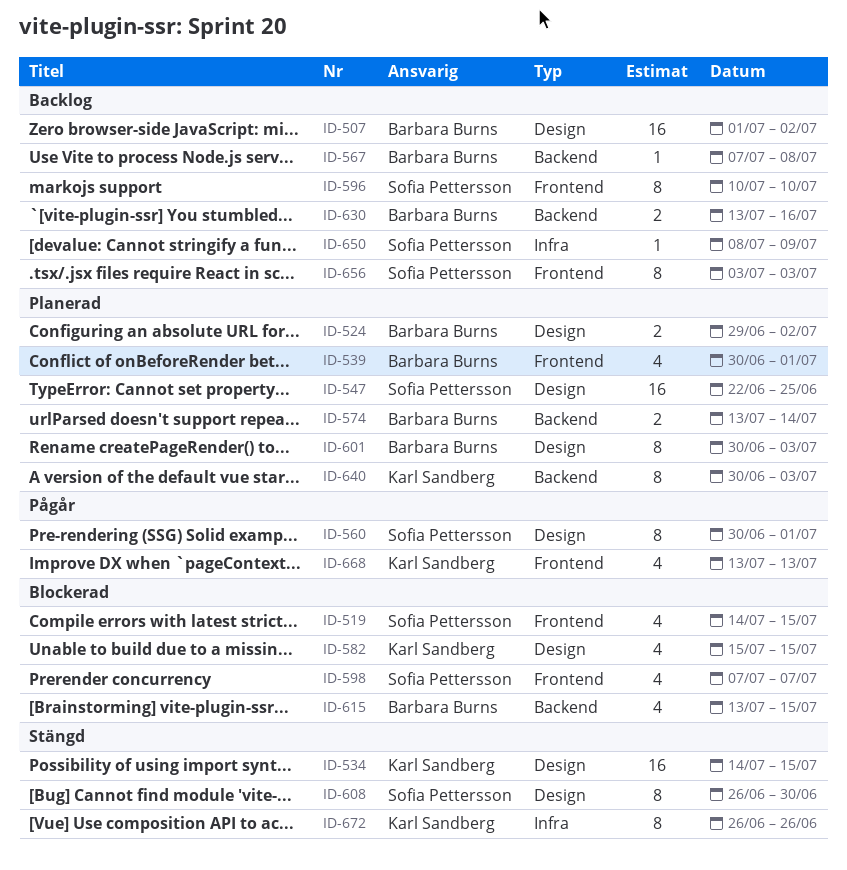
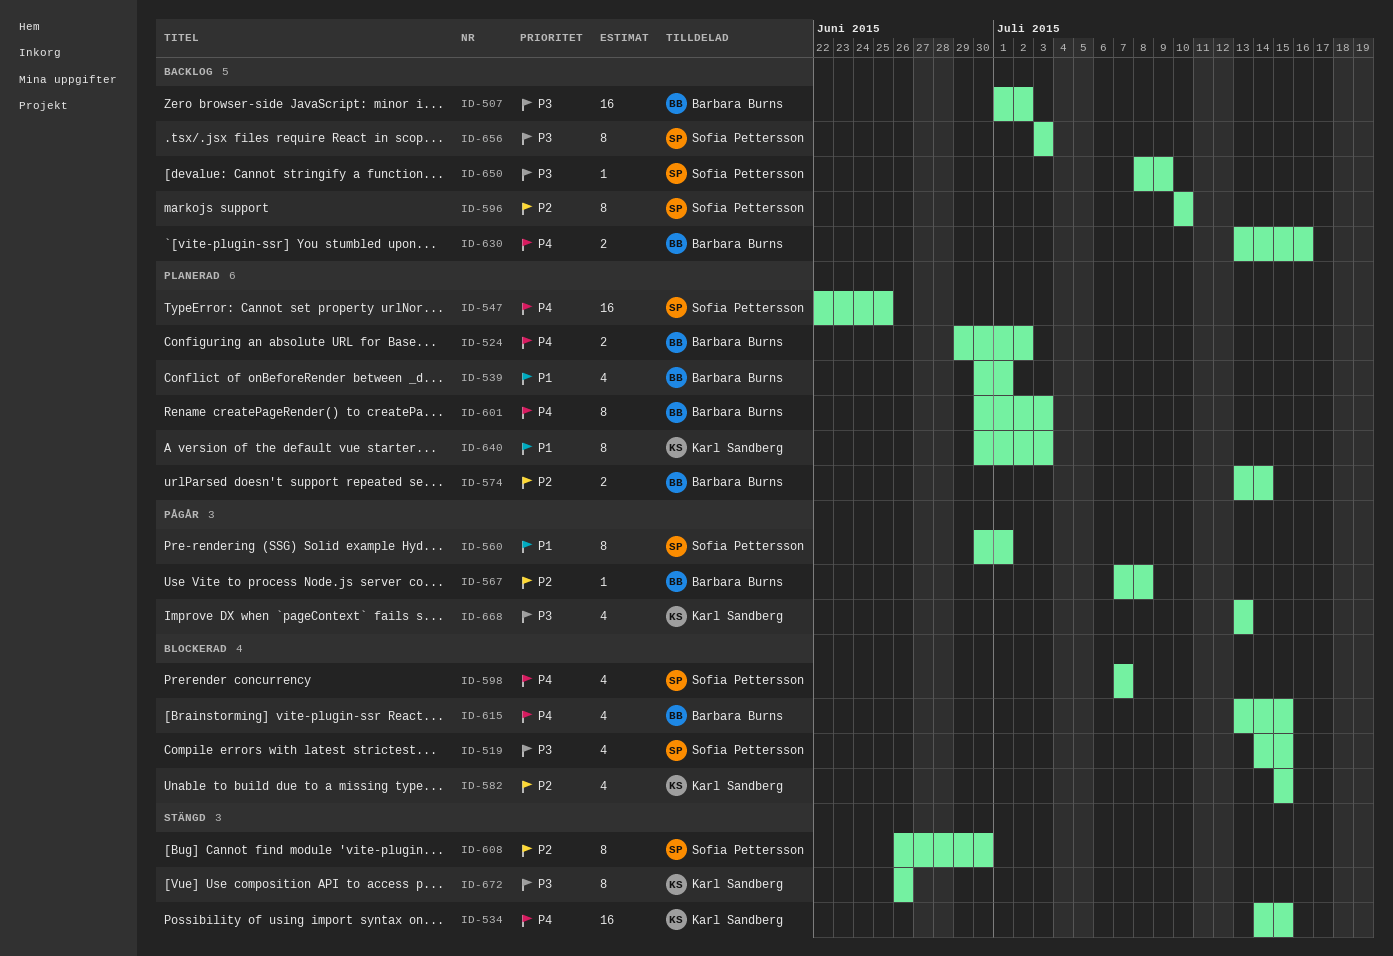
ID-567, status: Backlog -> Pågår

